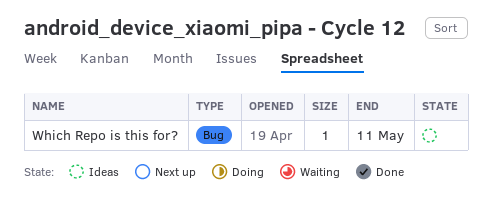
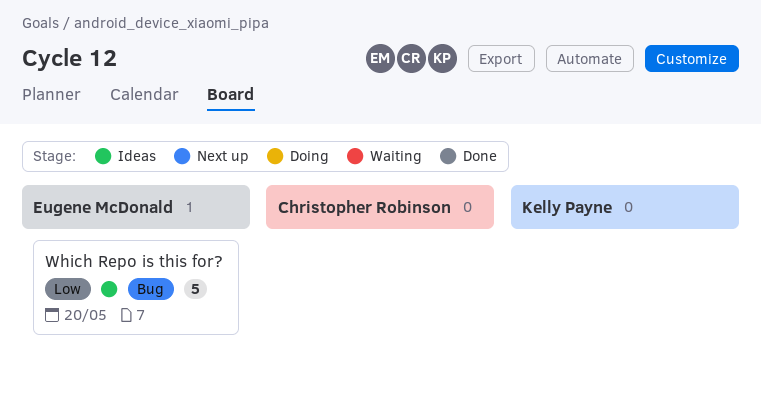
Which Repo is this for?, estimate: 1 -> 5
Which Repo is this for?, due: May 11 -> May 20

